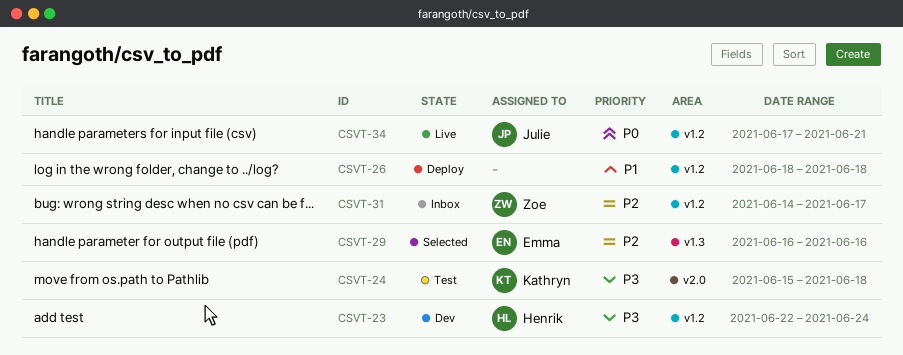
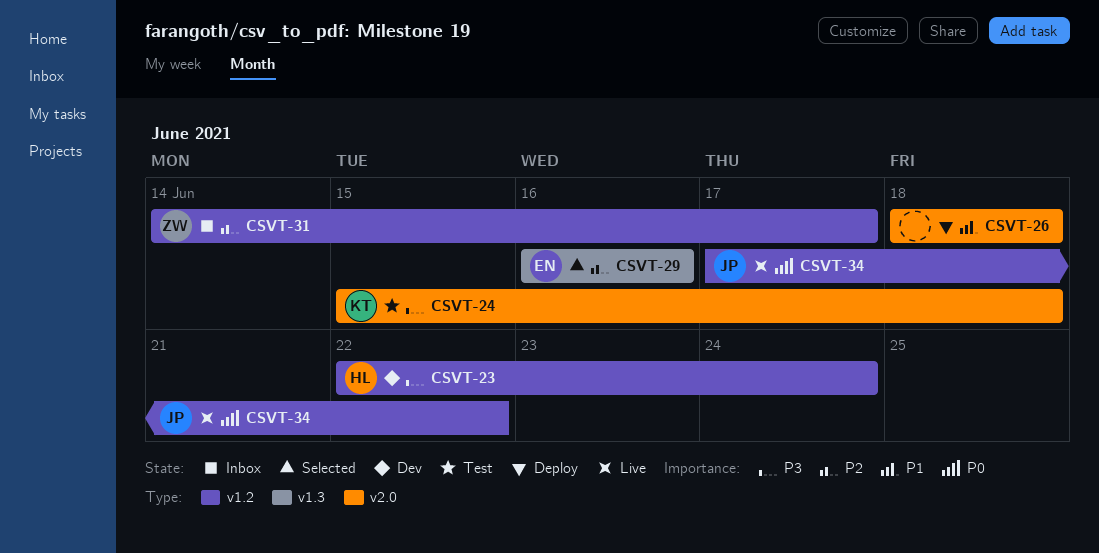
CSVT-26, label: v1.2 -> v2.0
CSVT-34, due: Jun 21 -> Jun 22

